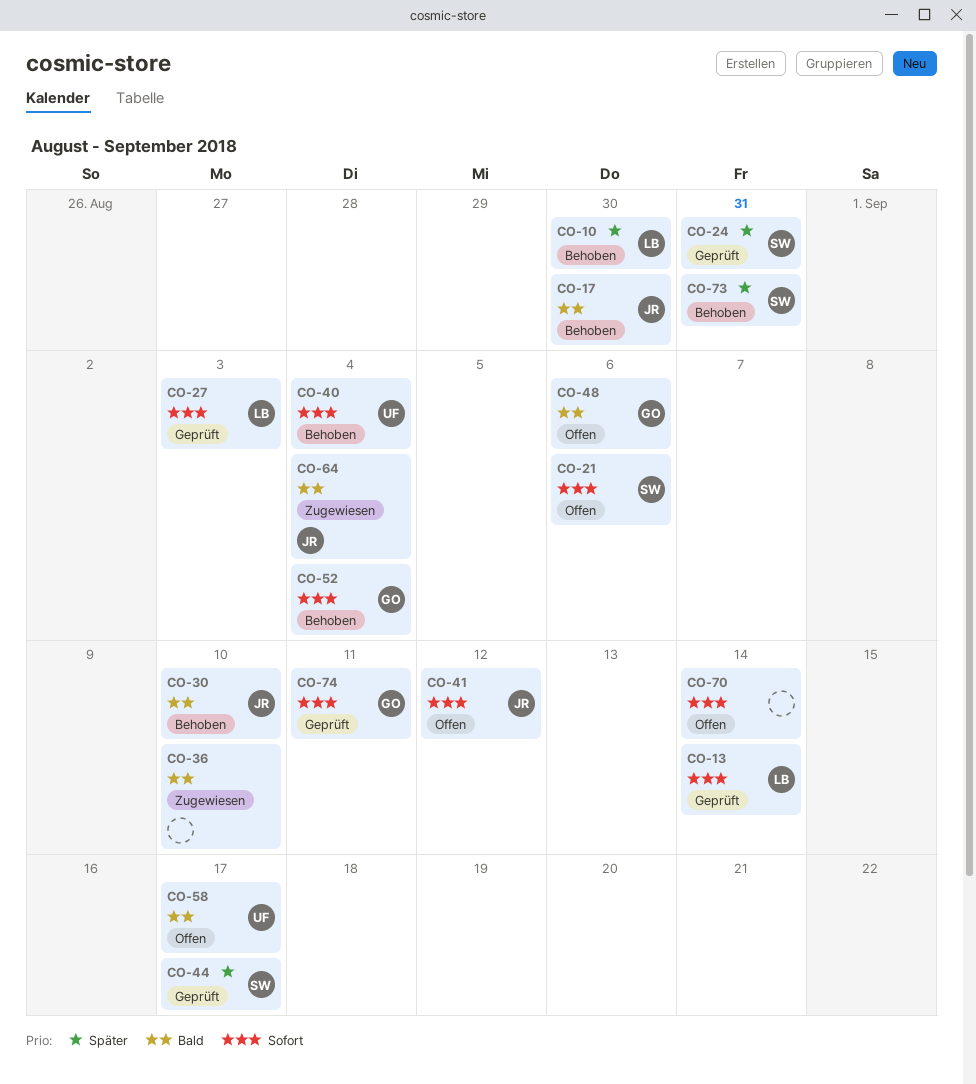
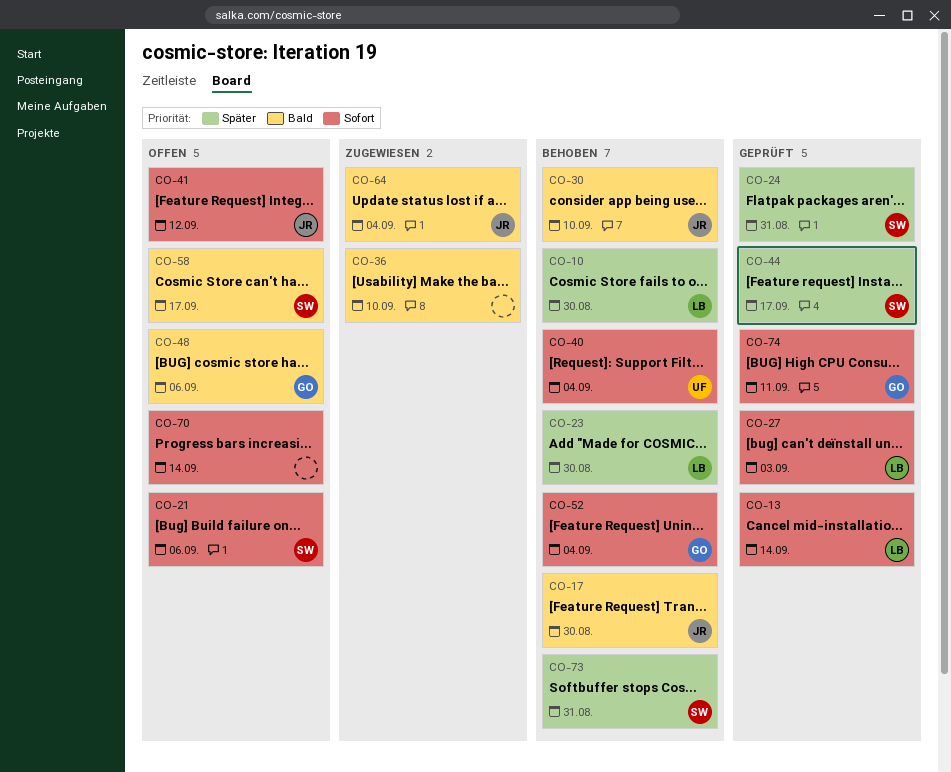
CO-23: none -> present
CO-58, owner: UF -> SW

